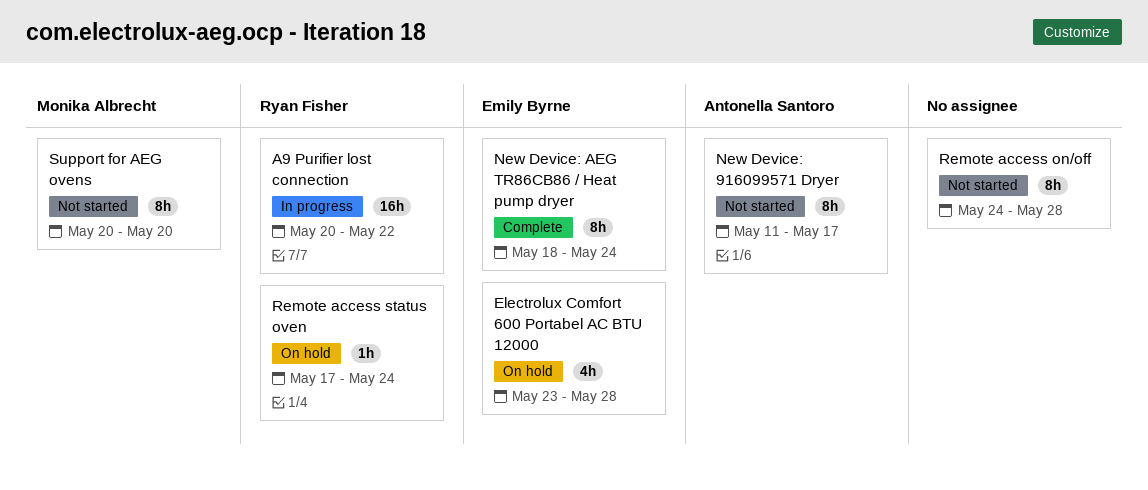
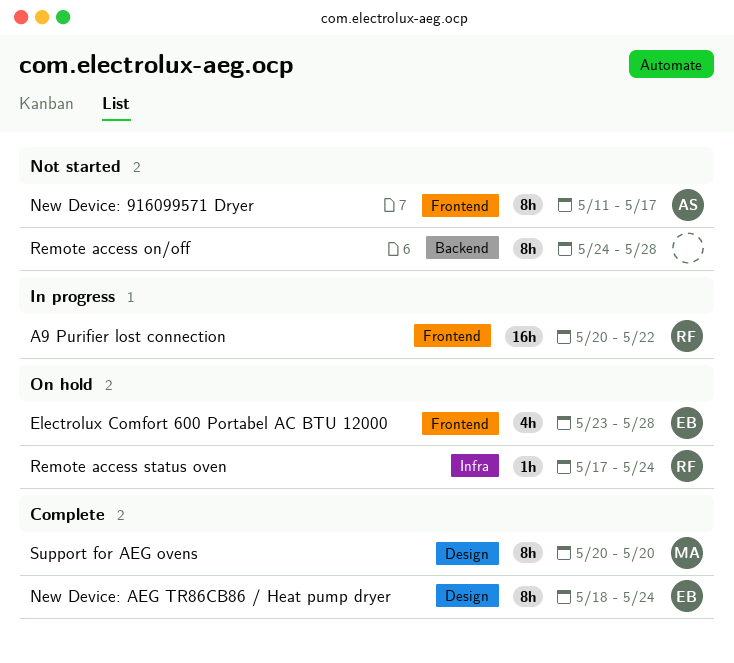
Support for AEG ovens, status: Not started -> Complete

